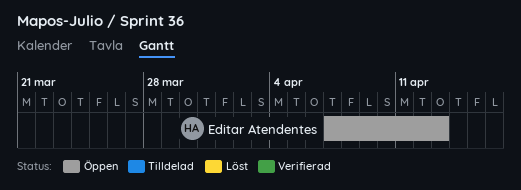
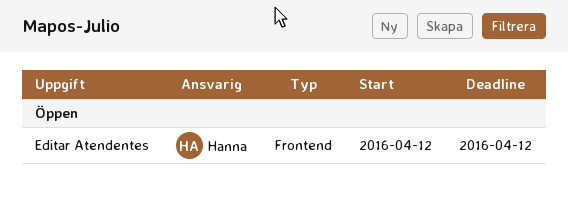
Editar Atendentes, start: Apr 7 -> Apr 12
Editar Atendentes, due: Apr 13 -> Apr 12

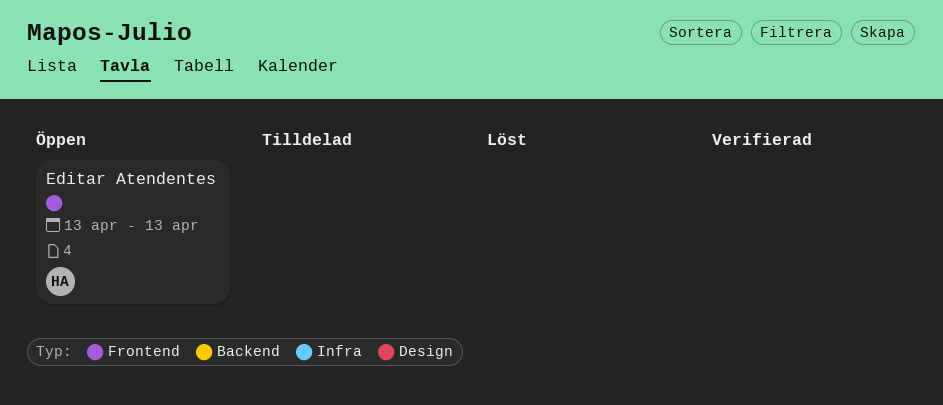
Editar Atendentes, start: Apr 12 -> Apr 13
Editar Atendentes, due: Apr 12 -> Apr 13

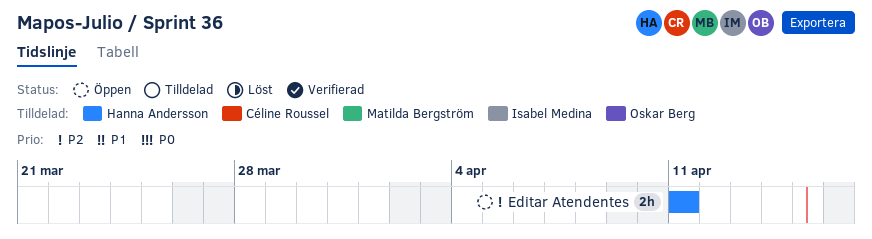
Editar Atendentes, start: Apr 13 -> Apr 11
Editar Atendentes, due: Apr 13 -> Apr 11

